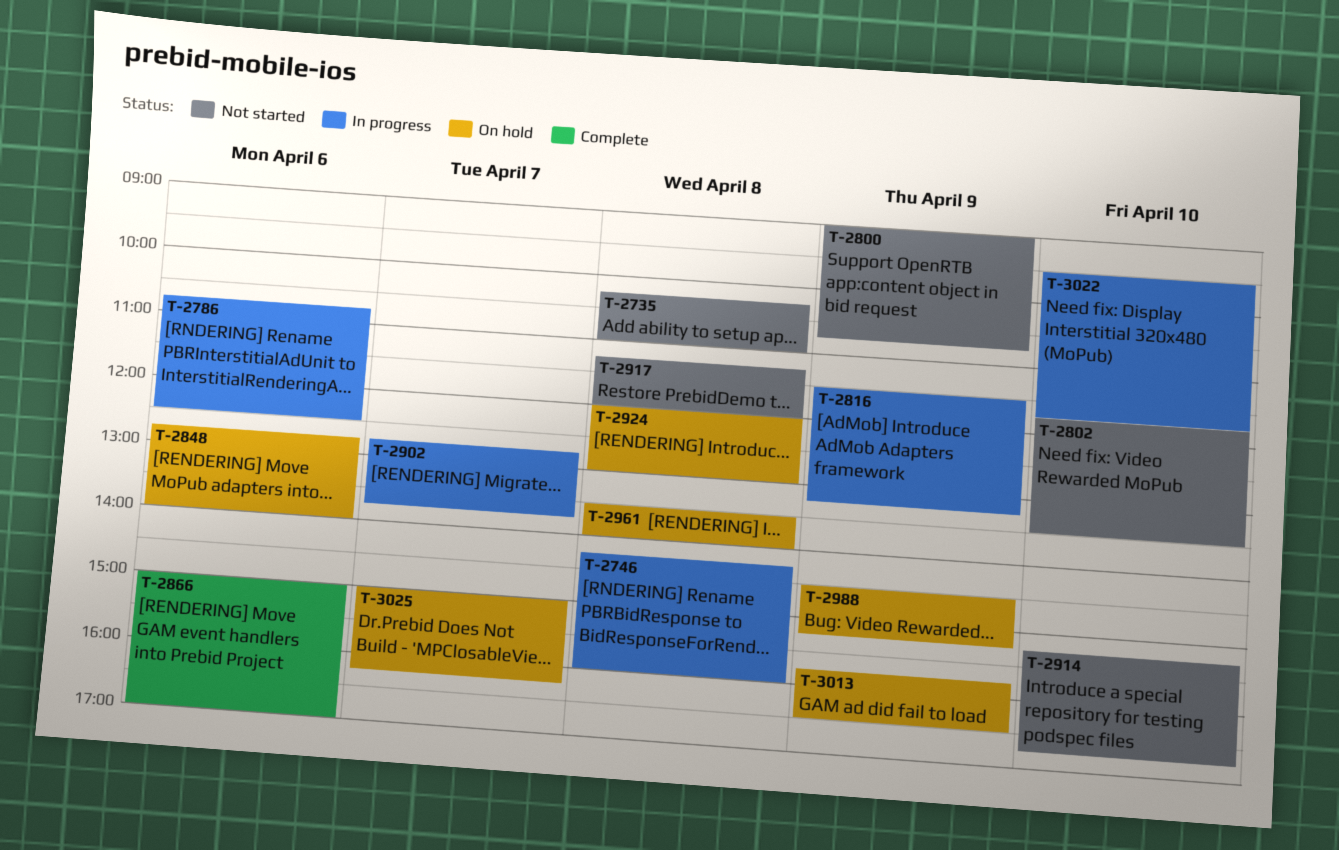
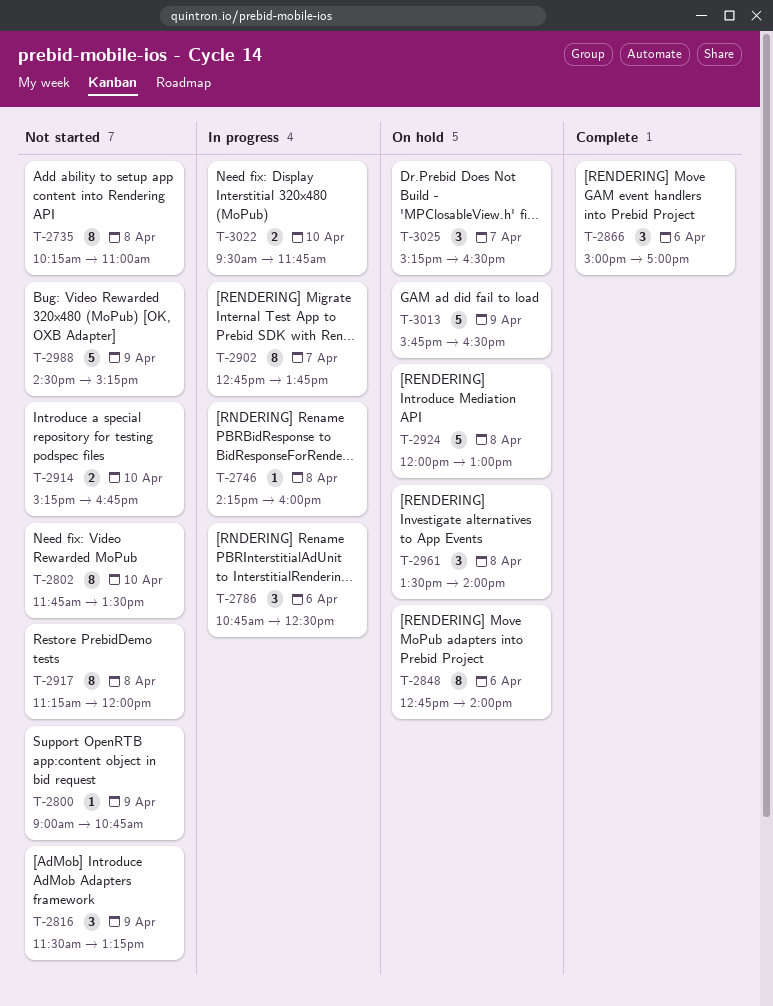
T-2816, status: In progress -> Not started
T-2988, status: On hold -> Not started
T-3025, begins: 15:00 -> 15:15
T-3025, ends: 16:15 -> 16:30

